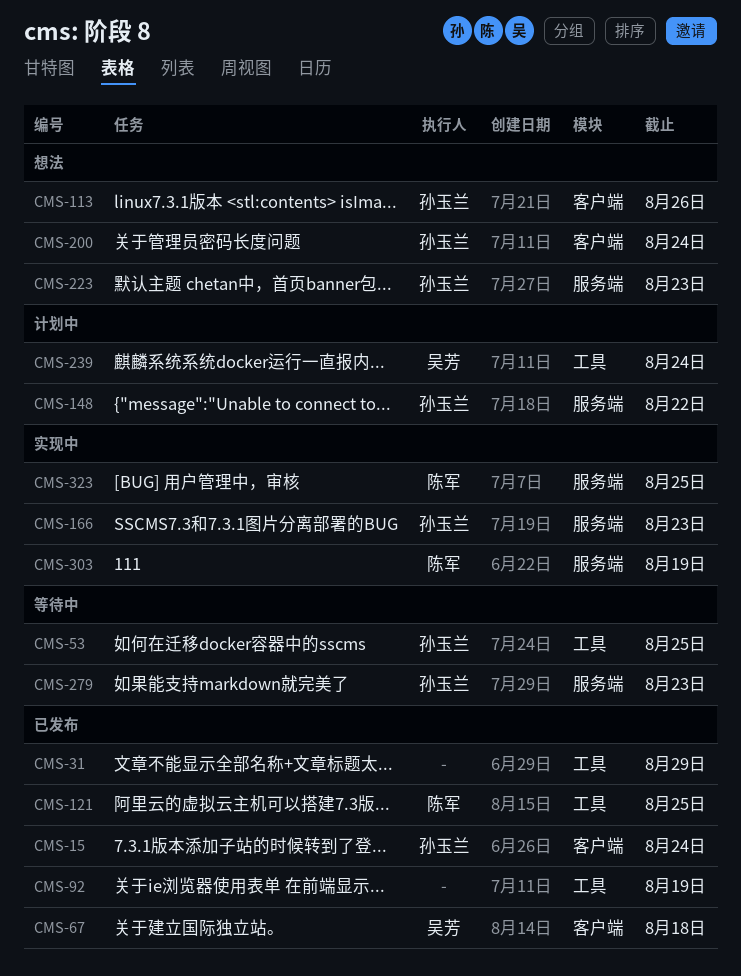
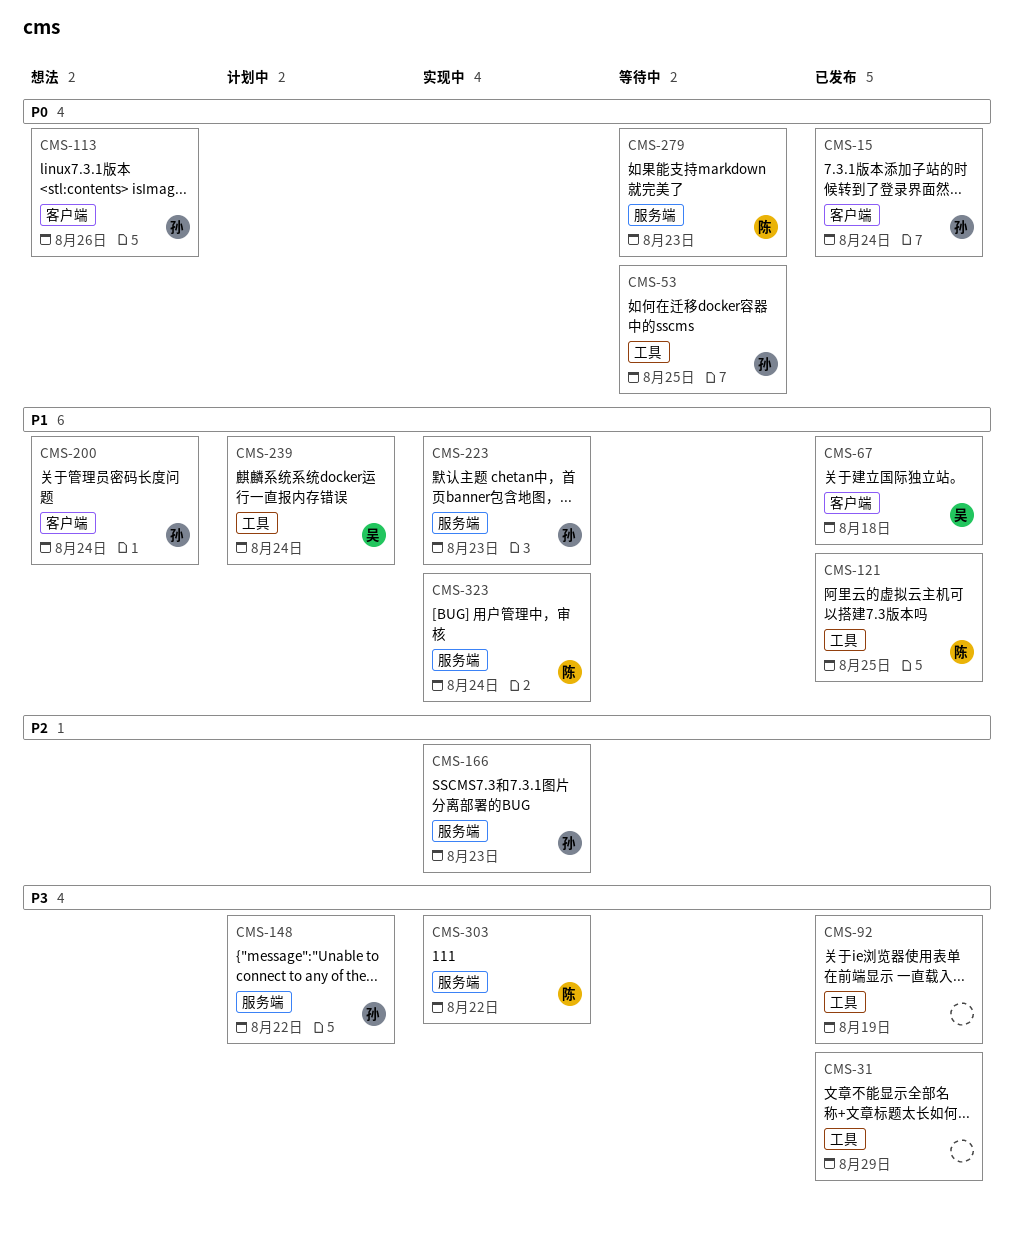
CMS-223, status: 想法 -> 实现中
CMS-279, owner: 孙玉兰 -> 陈军
CMS-303, due: Aug 19 -> Aug 22
CMS-323, due: Aug 25 -> Aug 24

